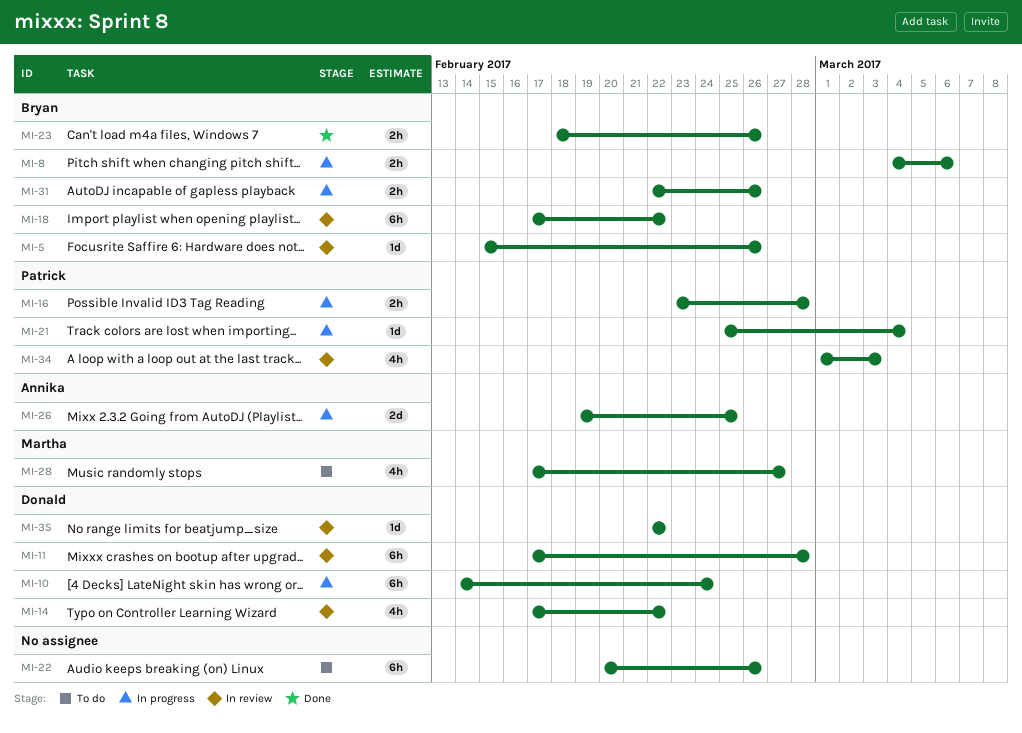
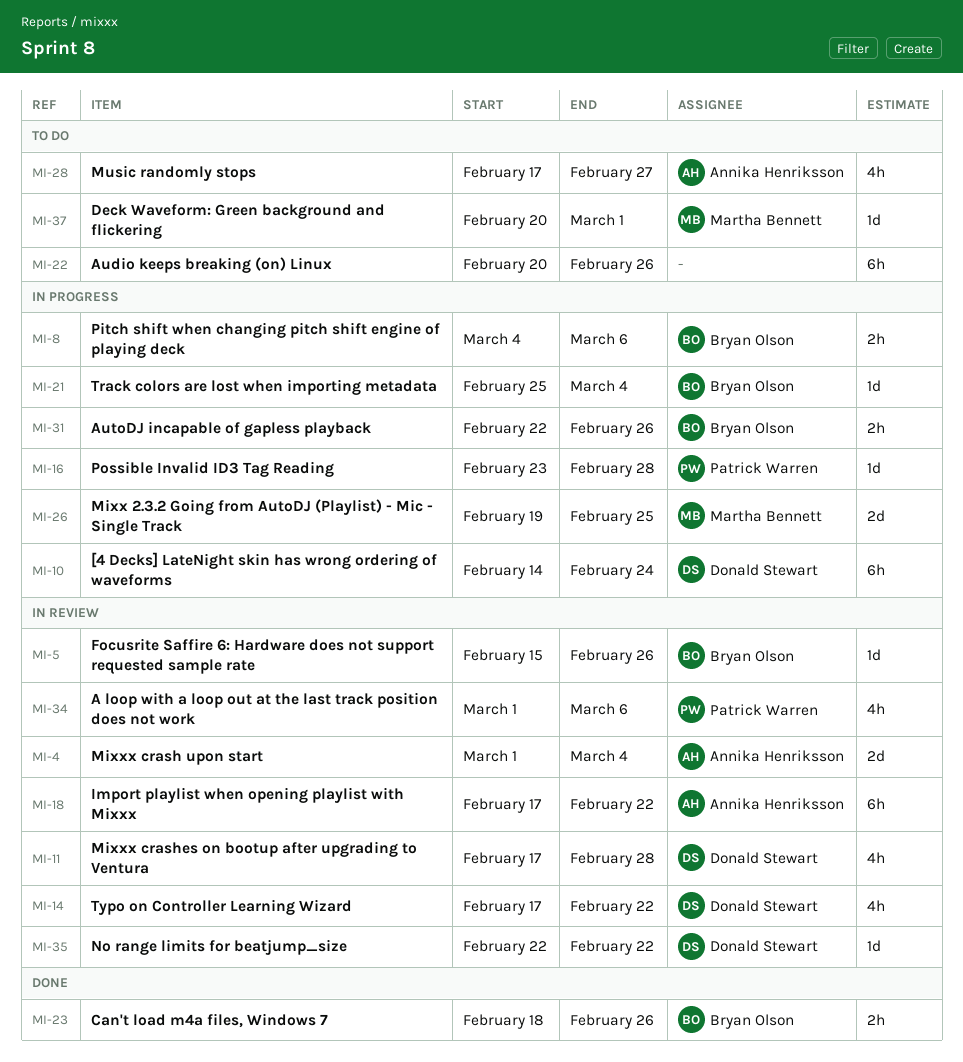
MI-4: none -> present
MI-11, estimate: 6h -> 4h
MI-16, estimate: 2h -> 1d
MI-18, owner: Bryan Olson -> Annika Henriksson
MI-21, owner: Patrick Warren -> Bryan Olson
MI-26, owner: Annika Henriksson -> Martha Bennett
MI-28, owner: Martha Bennett -> Annika Henriksson
MI-34, due: Mar 3 -> Mar 6
MI-37: none -> present

